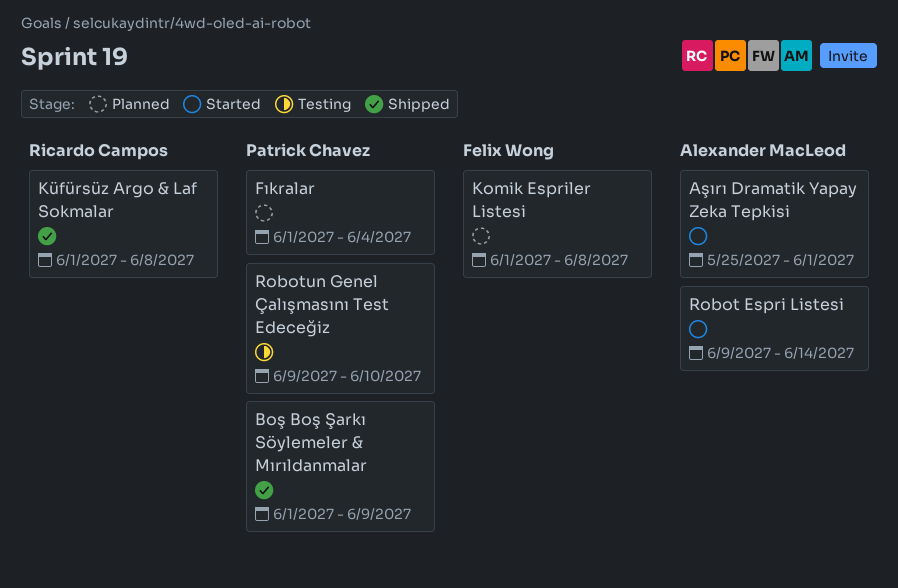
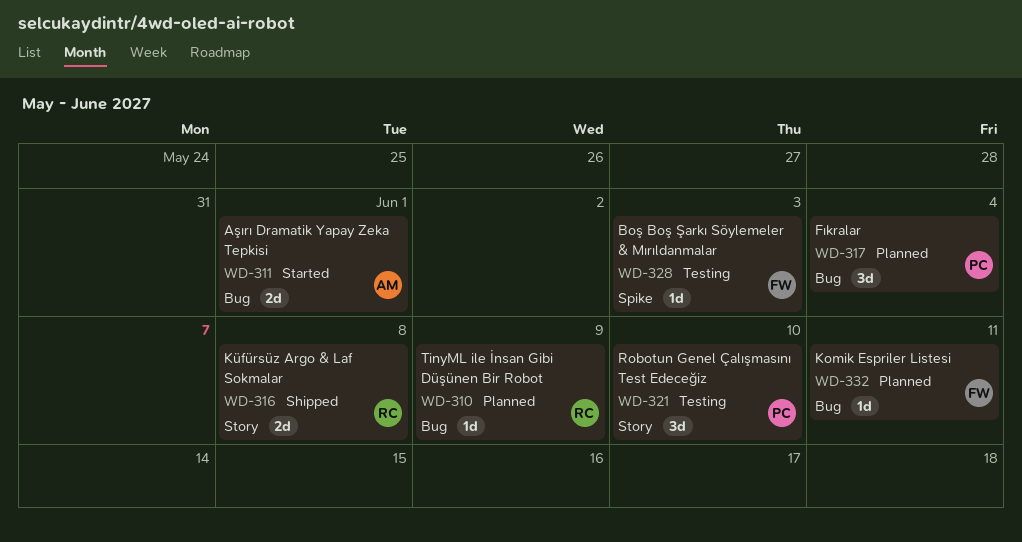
Boş Boş Şarkı Söylemeler & Mırıldanmalar, status: Shipped -> Testing
Boş Boş Şarkı Söylemeler & Mırıldanmalar, owner: Patrick Chavez -> Felix Wong
Boş Boş Şarkı Söylemeler & Mırıldanmalar, due: Jun 9 -> Jun 3
Komik Espriler Listesi, due: Jun 8 -> Jun 11
Robot Espri Listesi: present -> none
TinyML ile İnsan Gibi Düşünen Bir Robot: none -> present

